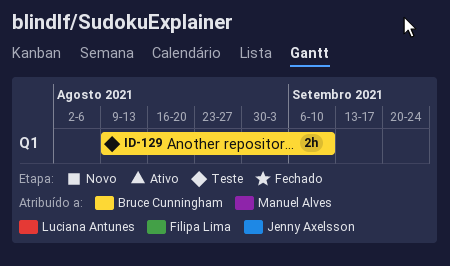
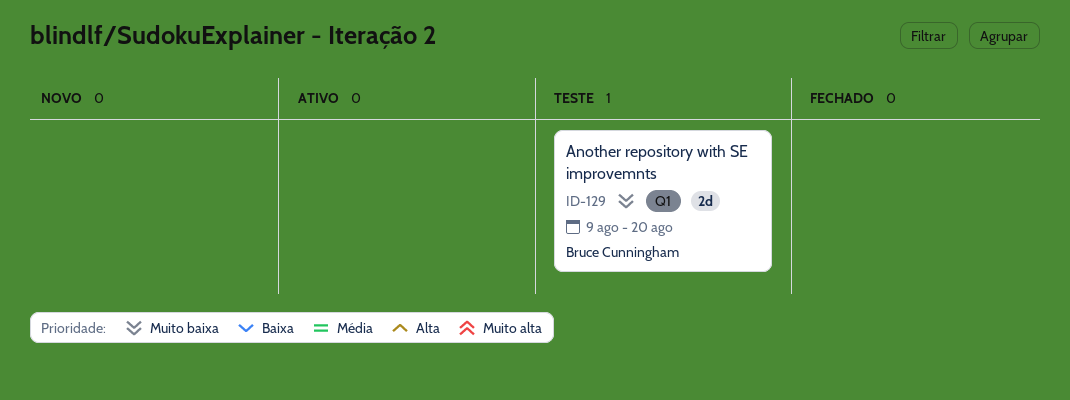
ID-129, estimate: 2h -> 2d
ID-129, due: Sep 10 -> Aug 20

